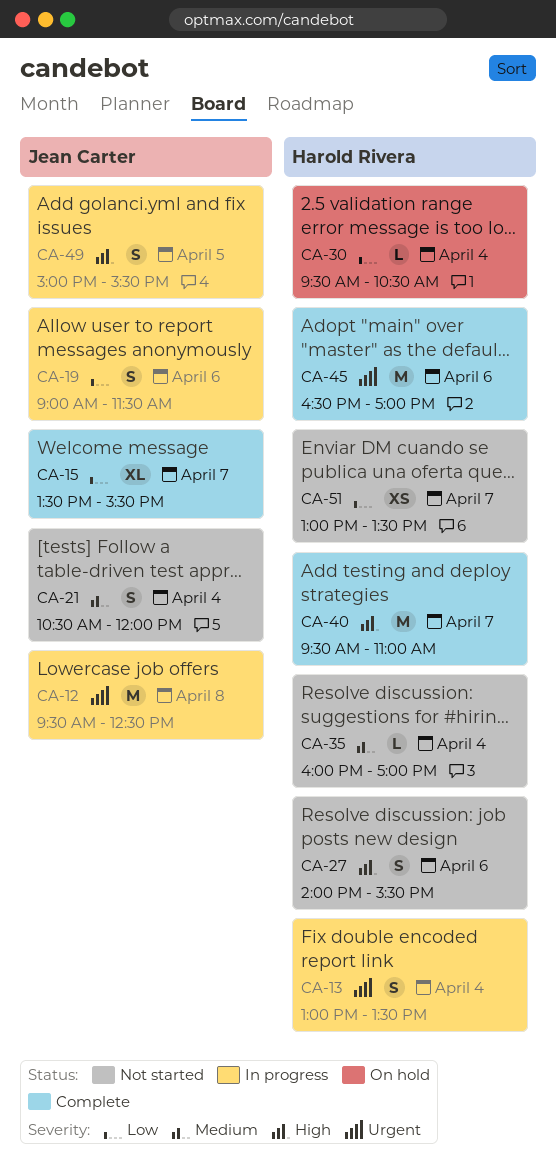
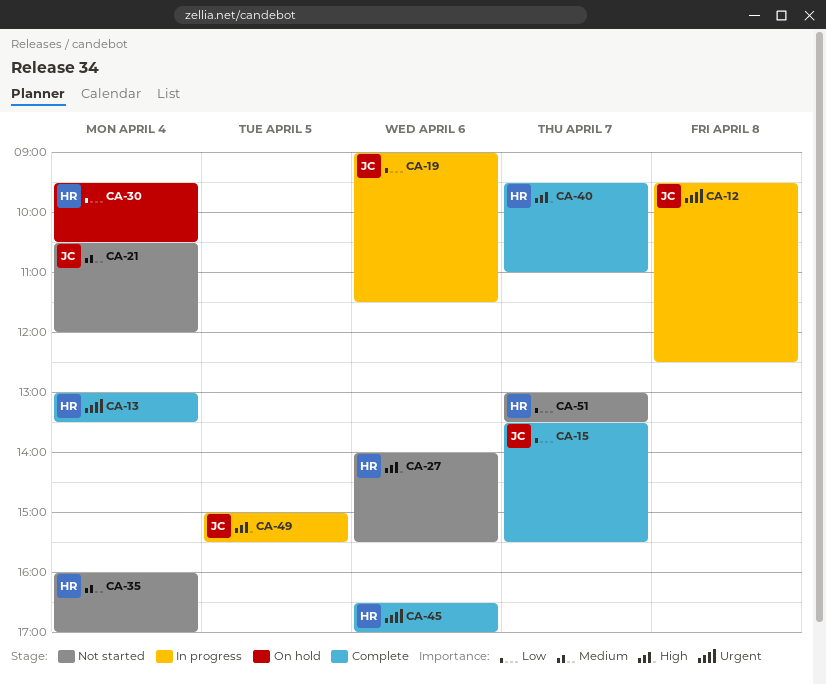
CA-13, status: In progress -> Complete

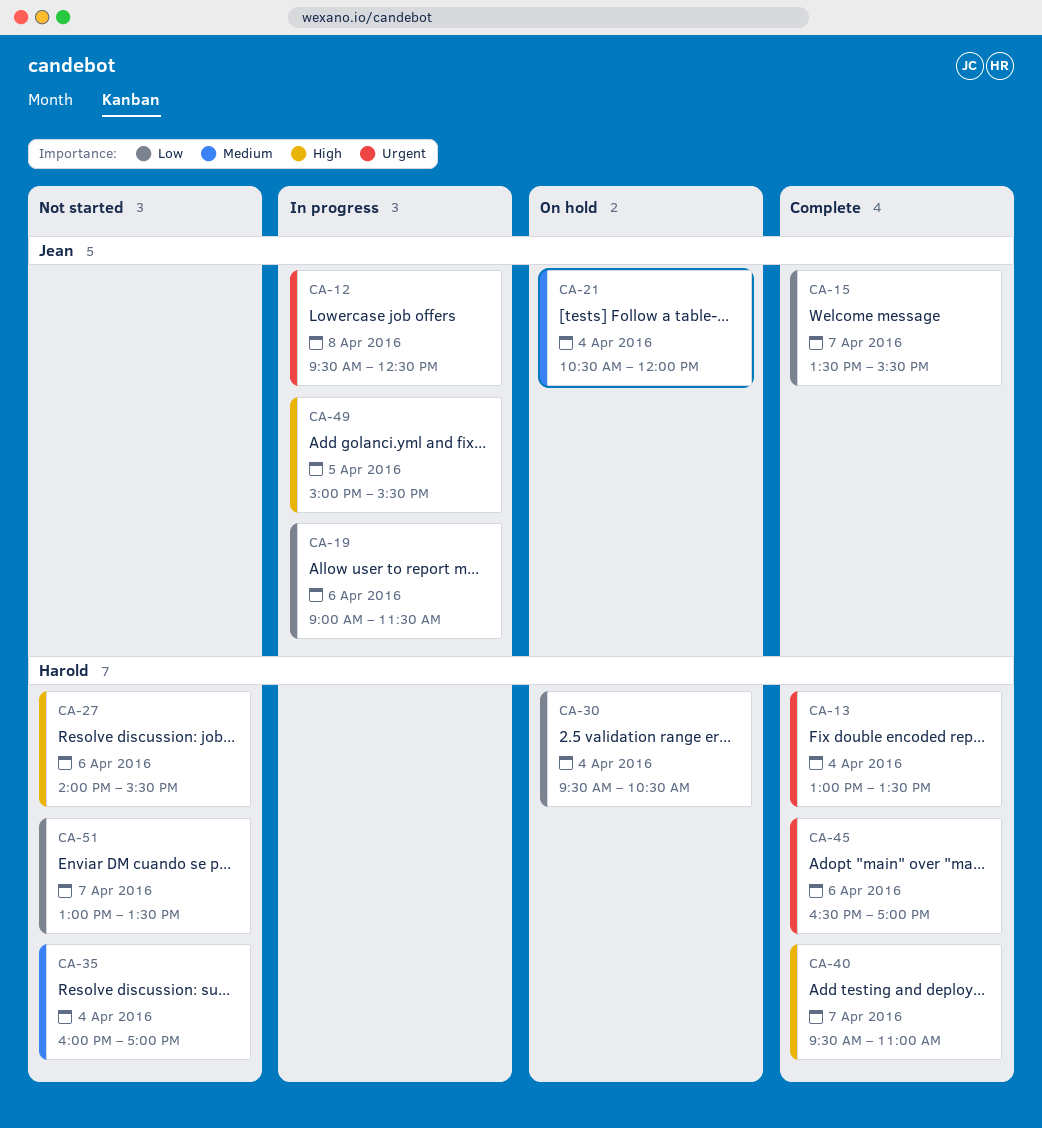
CA-21, status: Not started -> On hold

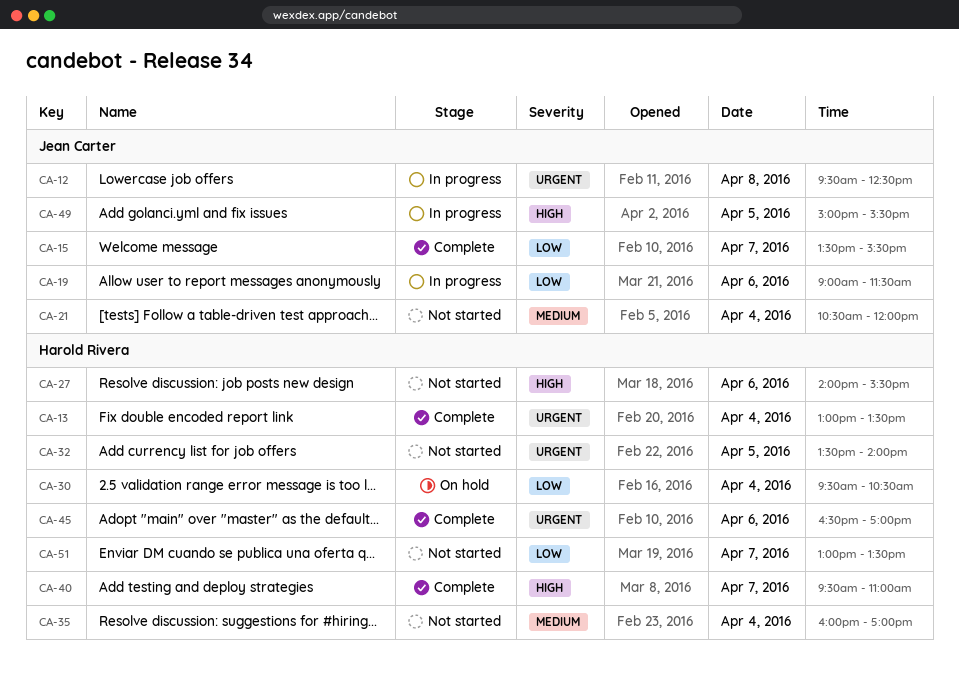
CA-21, status: On hold -> Not started
CA-32: none -> present

